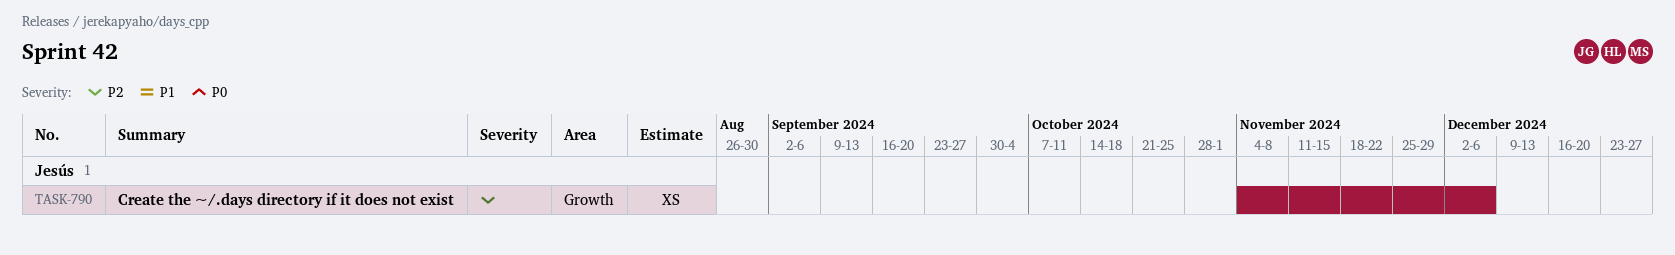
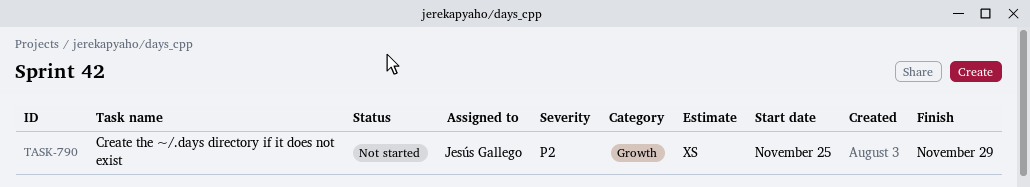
TASK-790, start: Nov 4 -> Nov 25
TASK-790, due: Dec 6 -> Nov 29

